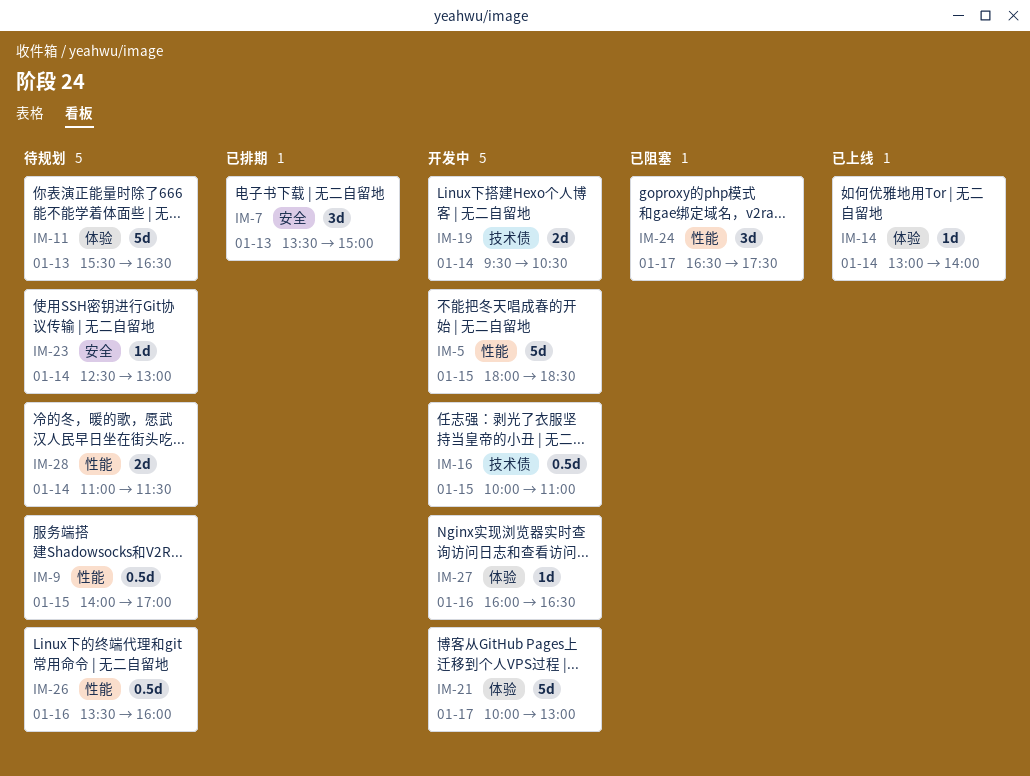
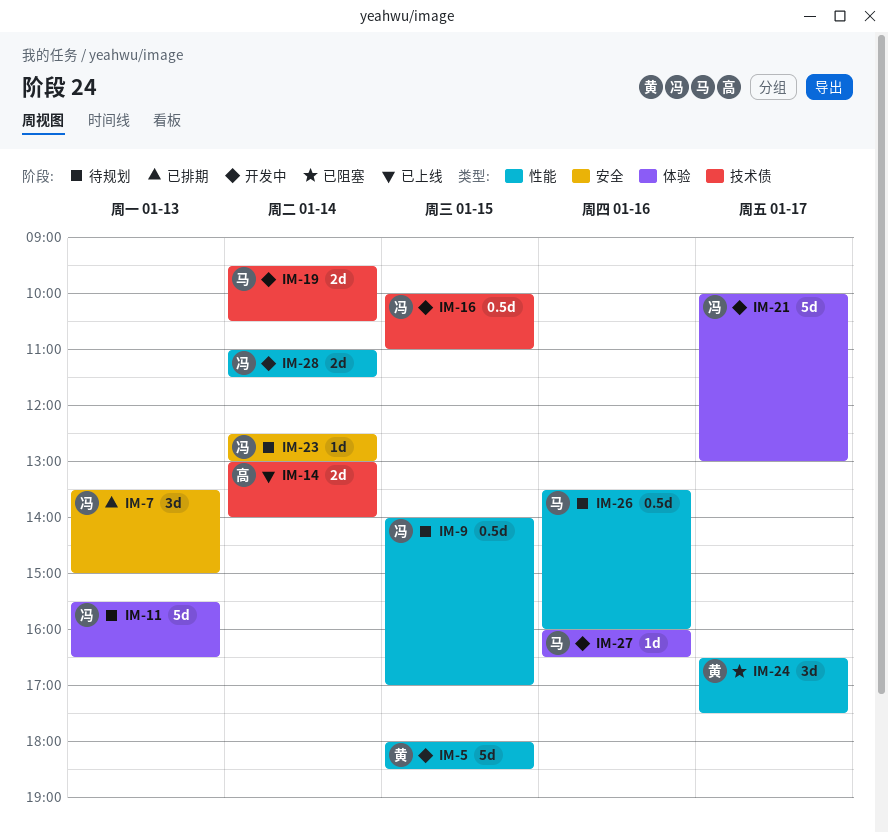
IM-14, label: 体验 -> 技术债
IM-14, estimate: 1d -> 2d
IM-28, status: 待规划 -> 开发中

